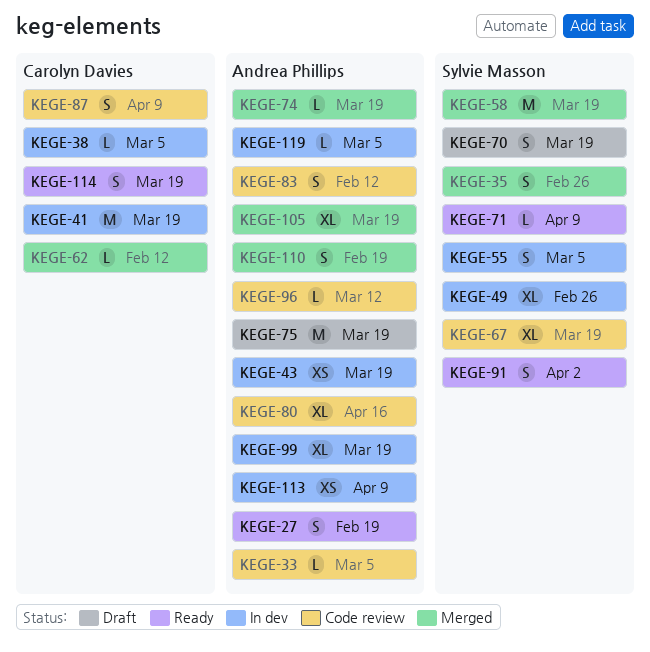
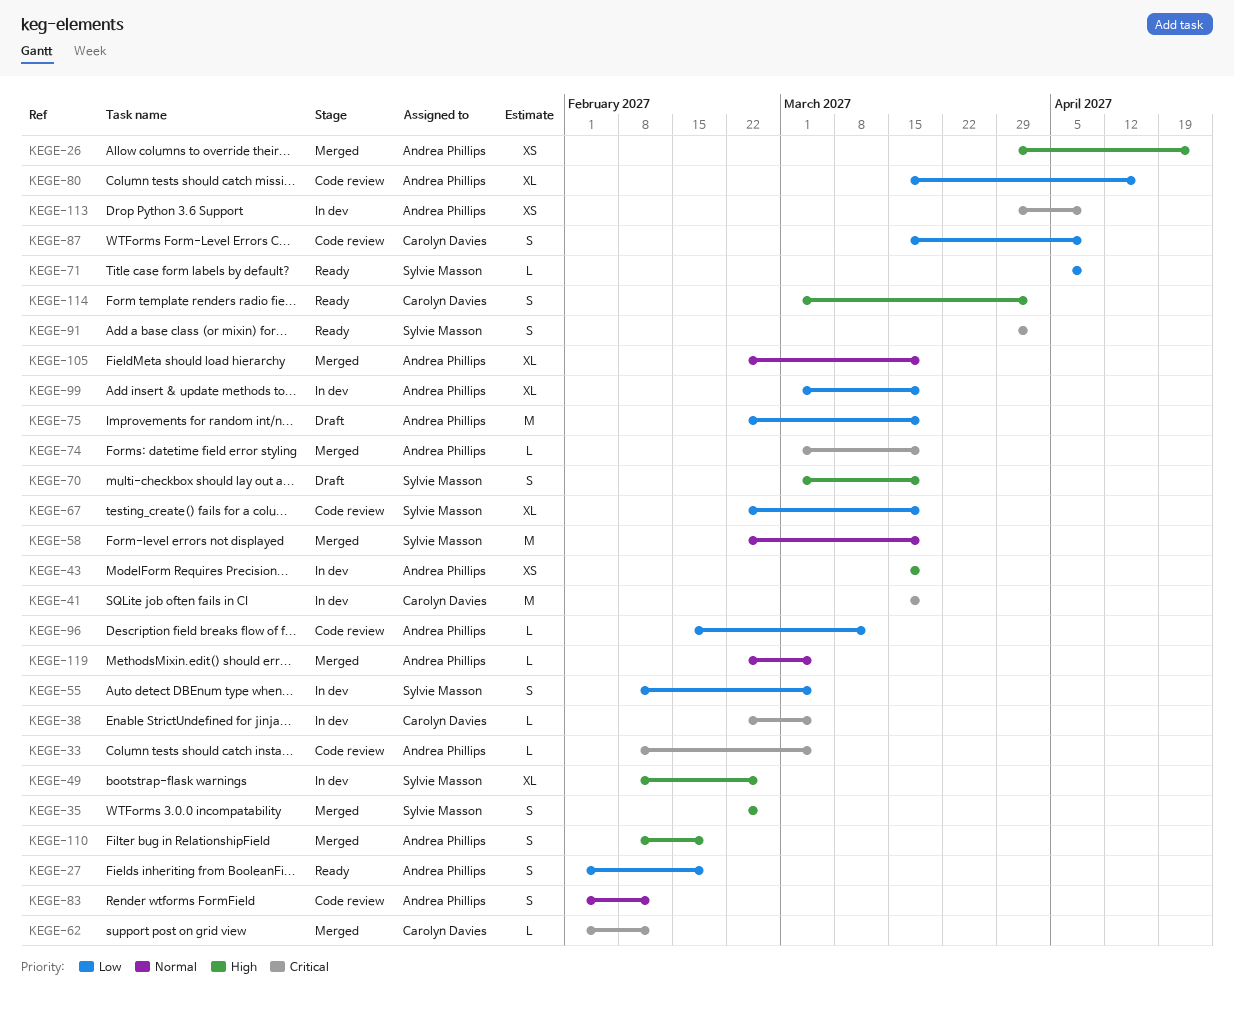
KEGE-26: none -> present
KEGE-114, due: Mar 19 -> Apr 2
KEGE-119, status: In dev -> Merged

